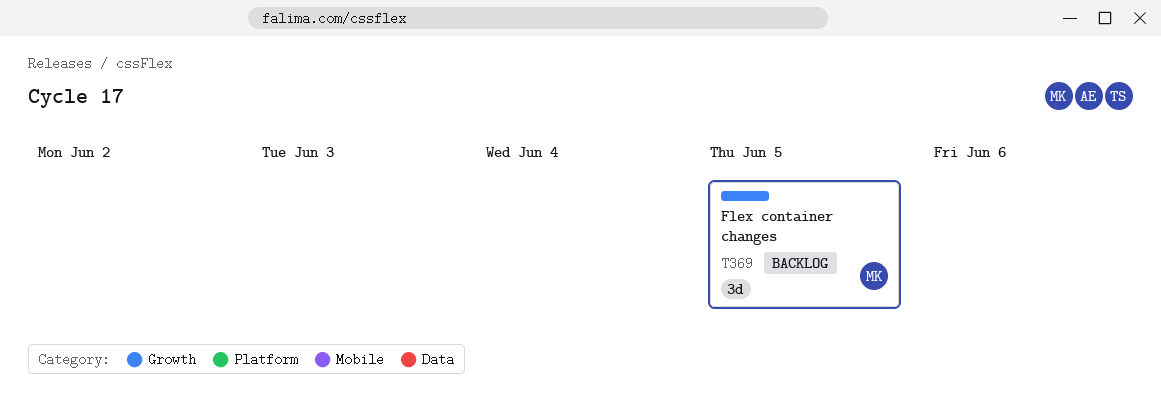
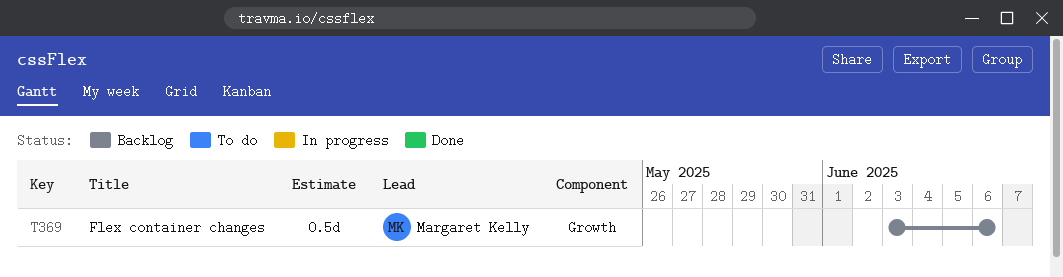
T369, estimate: 3d -> 0.5d
T369, due: Jun 5 -> Jun 6

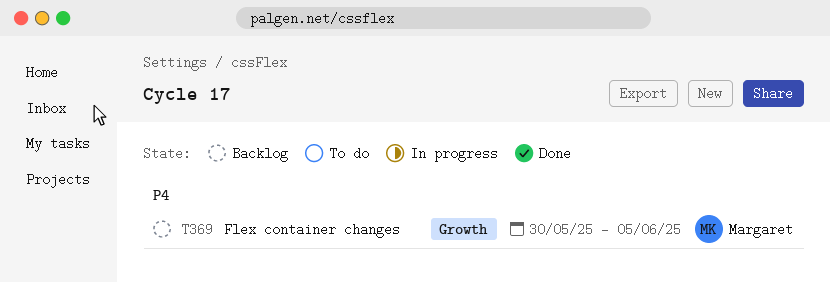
T369, start: Jun 3 -> May 30
T369, due: Jun 6 -> Jun 5

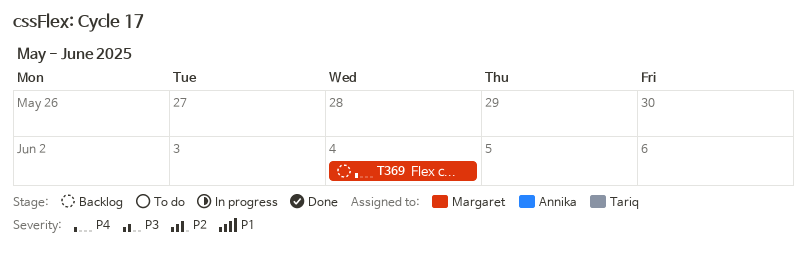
T369, start: May 30 -> Jun 4
T369, due: Jun 5 -> Jun 4

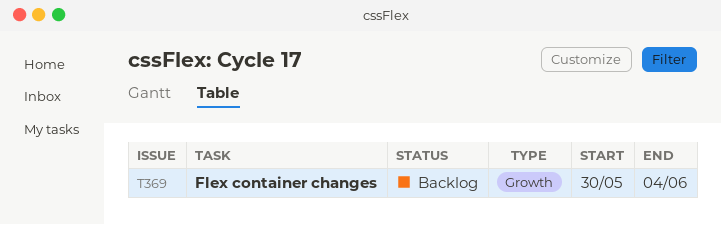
T369, start: Jun 4 -> May 30

